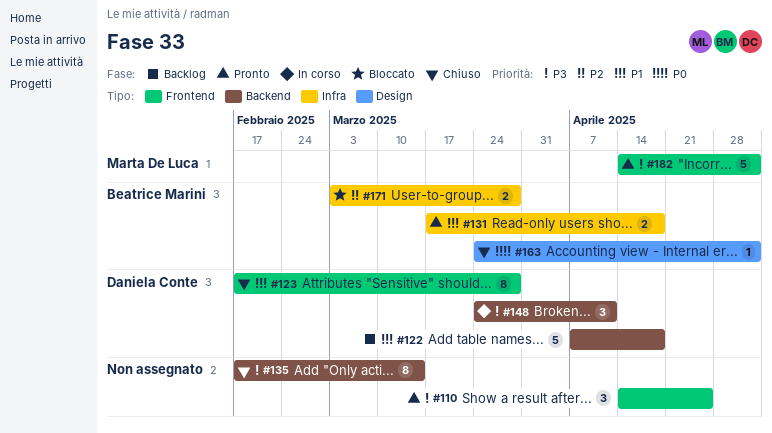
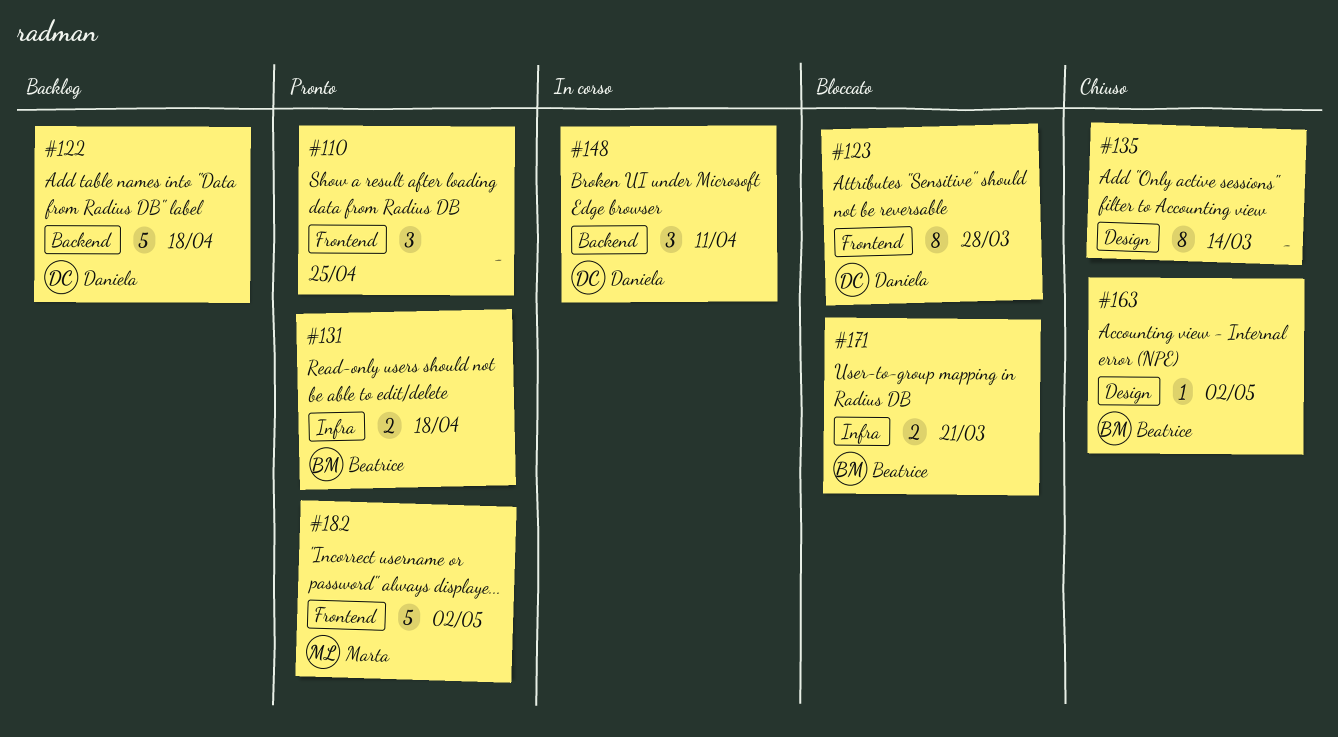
#123, status: Chiuso -> Bloccato
#135, label: Backend -> Design
#171, due: Mar 28 -> Mar 21

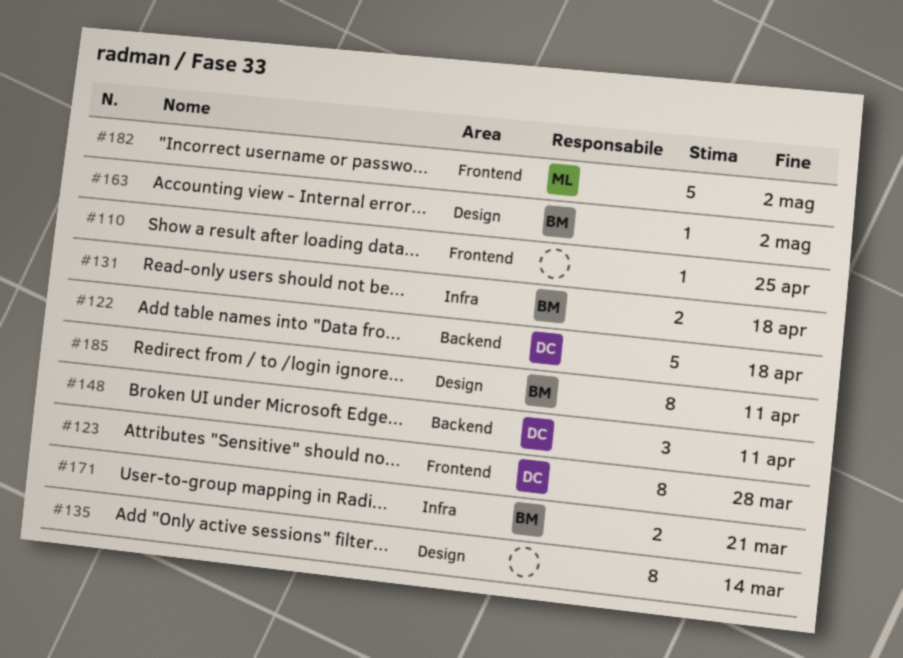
#110, estimate: 3 -> 1
#185: none -> present

